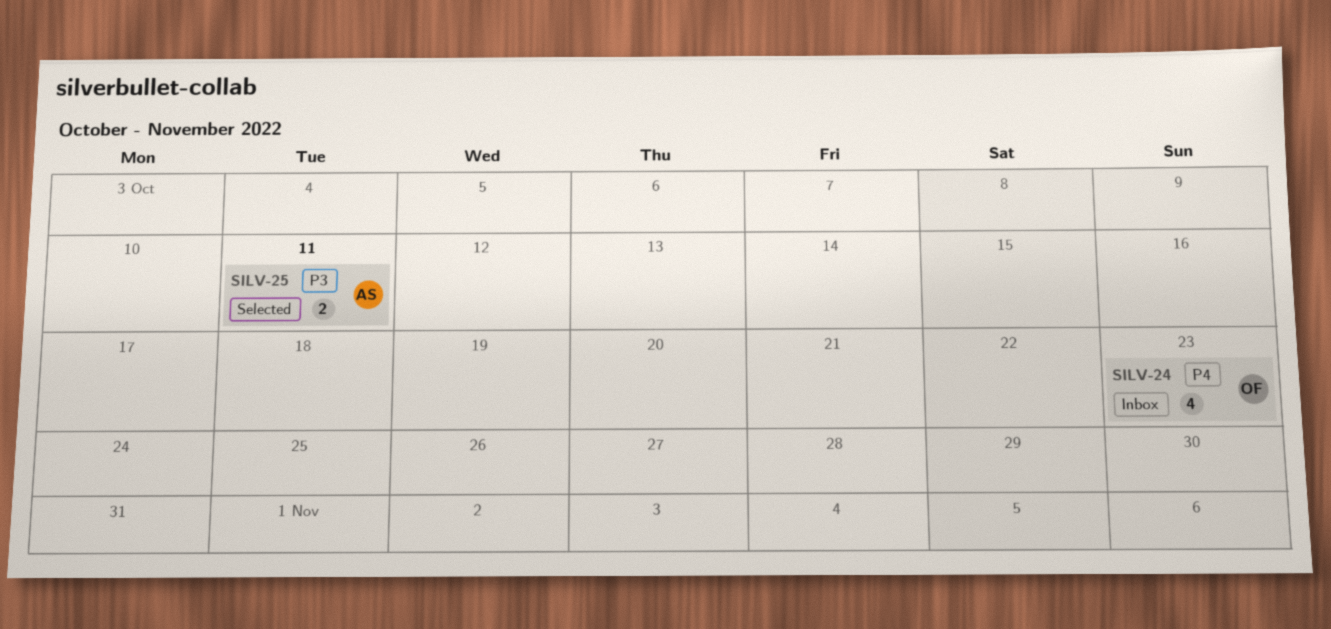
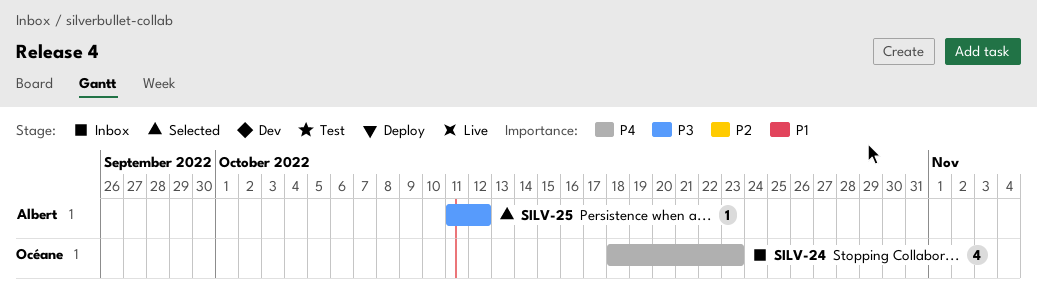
SILV-25, estimate: 2 -> 1
SILV-25, due: Oct 11 -> Oct 12

